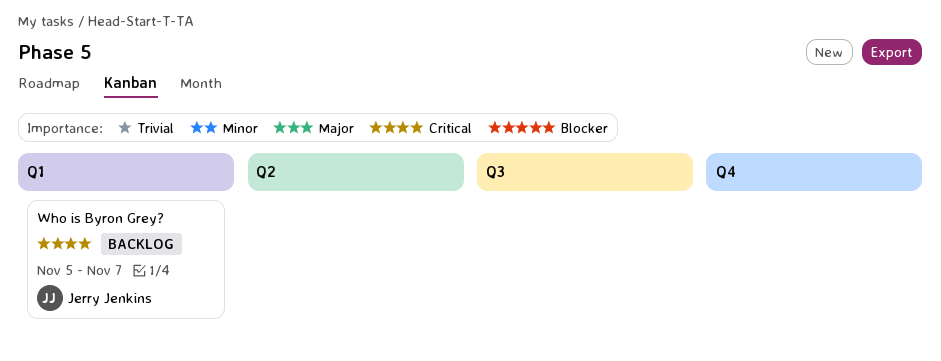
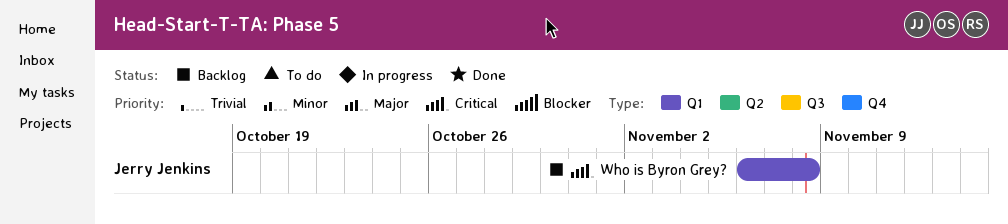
Who is Byron Grey?, start: Nov 5 -> Nov 6
Who is Byron Grey?, due: Nov 7 -> Nov 8

